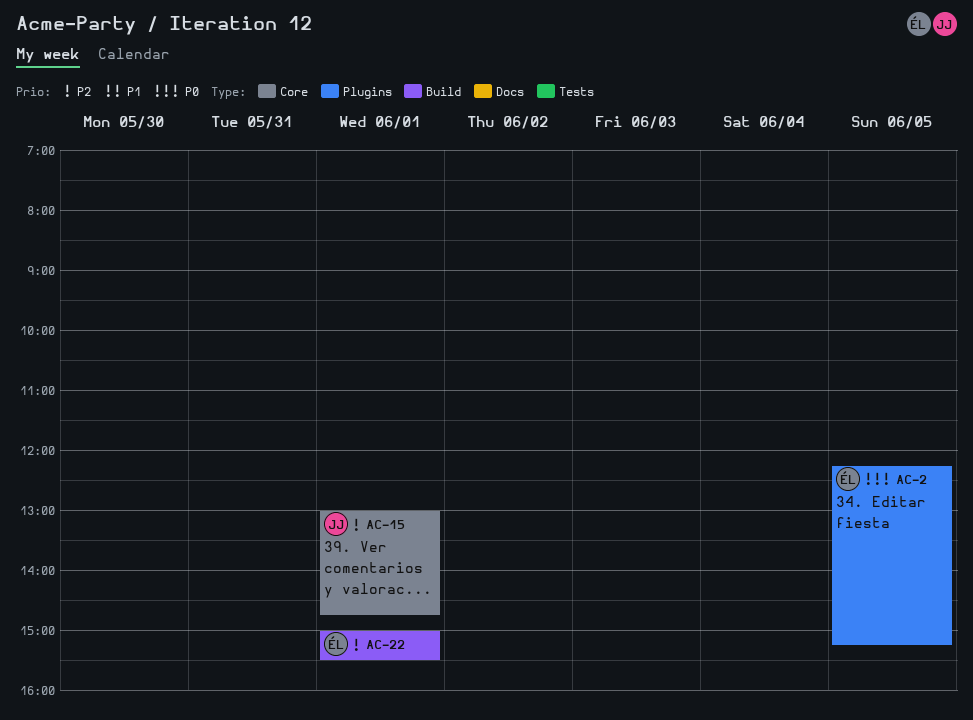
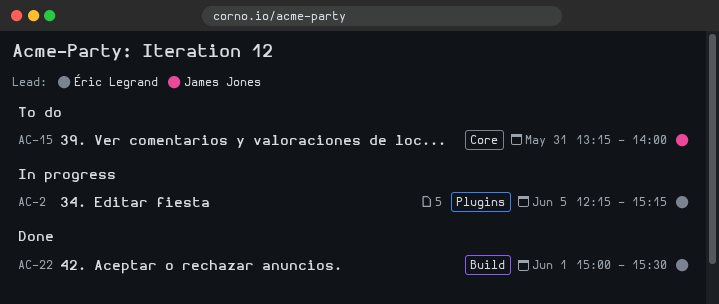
AC-15, day: Jun 1 -> May 31
AC-15, begins: 13:00 -> 13:15
AC-15, ends: 14:45 -> 14:00

